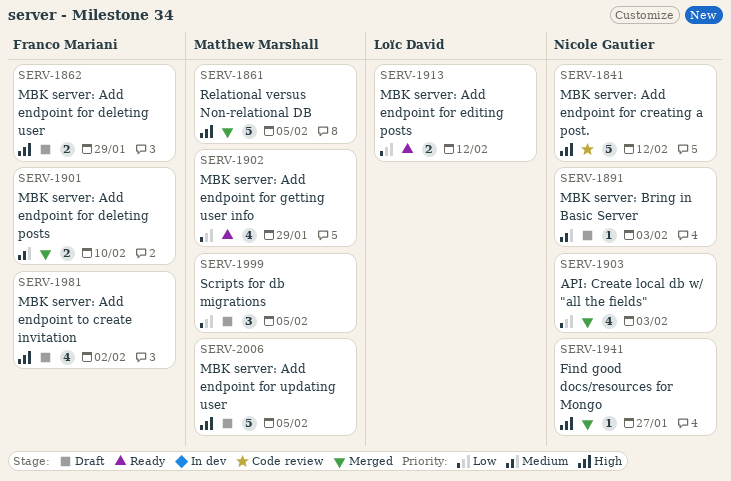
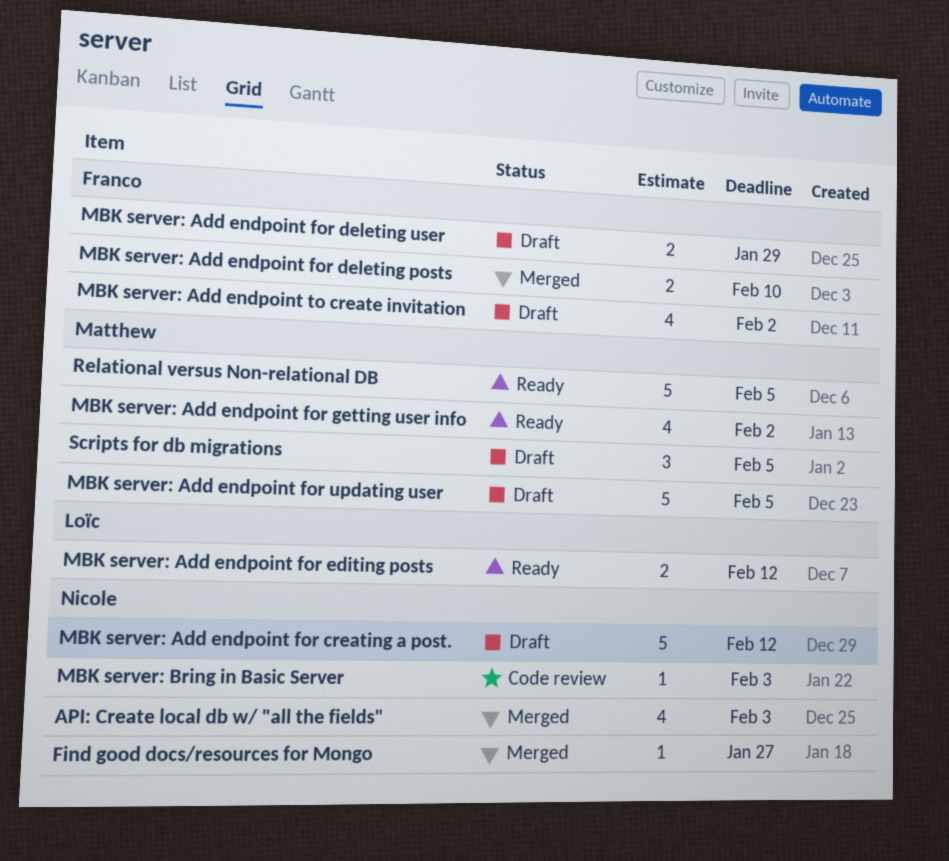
MBK server: Add endpoint for creating a post., status: Code review -> Draft
MBK server: Add endpoint for getting user info, due: Jan 29 -> Feb 2
MBK server: Bring in Basic Server, status: Draft -> Code review
Relational versus Non-relational DB, status: Merged -> Ready

